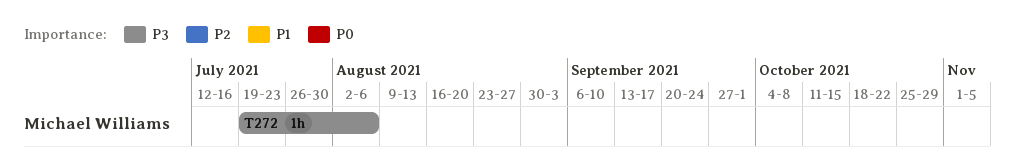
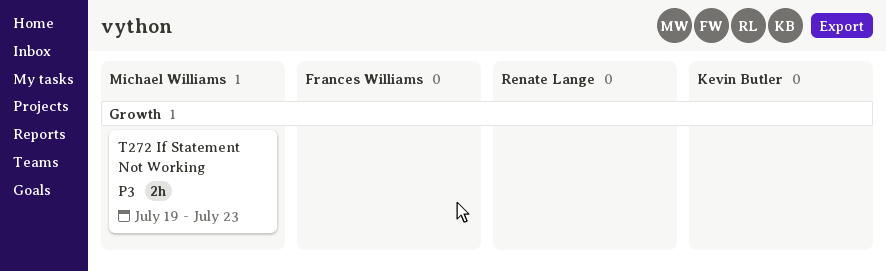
T272, estimate: 1h -> 2h
T272, due: Aug 6 -> Jul 23

